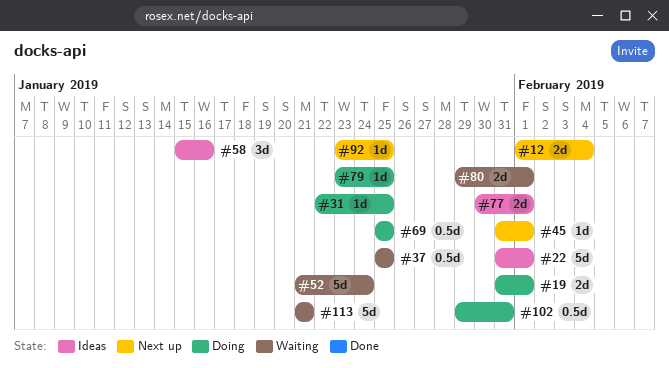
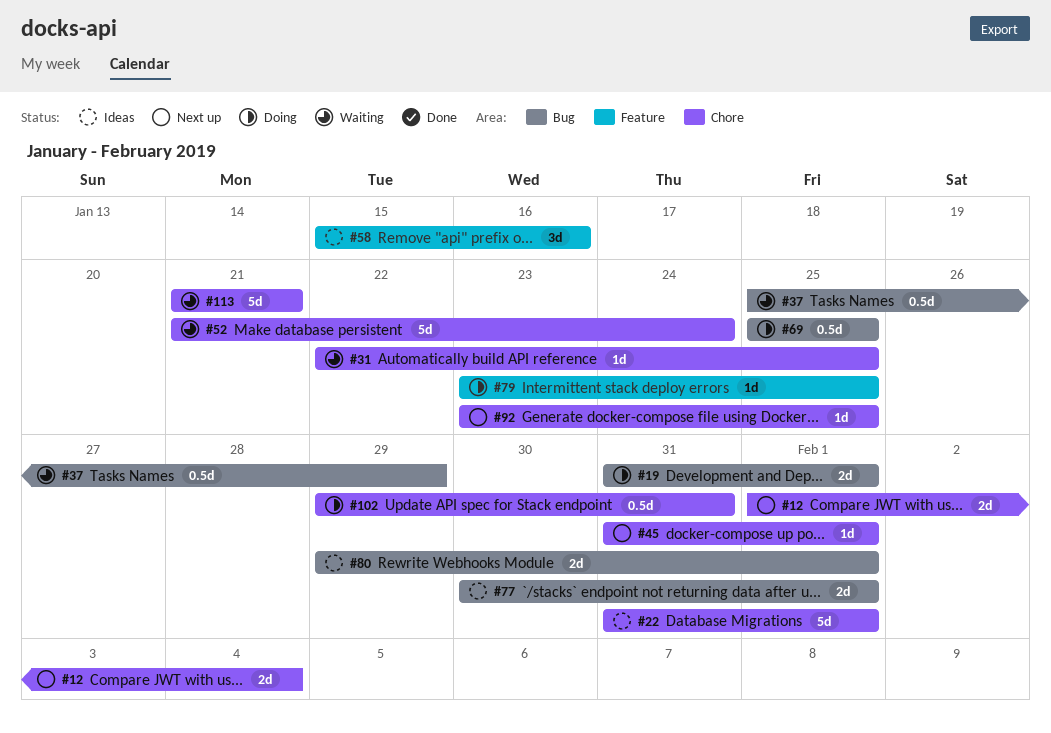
#31, status: Doing -> Waiting
#37, due: Jan 25 -> Jan 29
#80, status: Waiting -> Ideas

